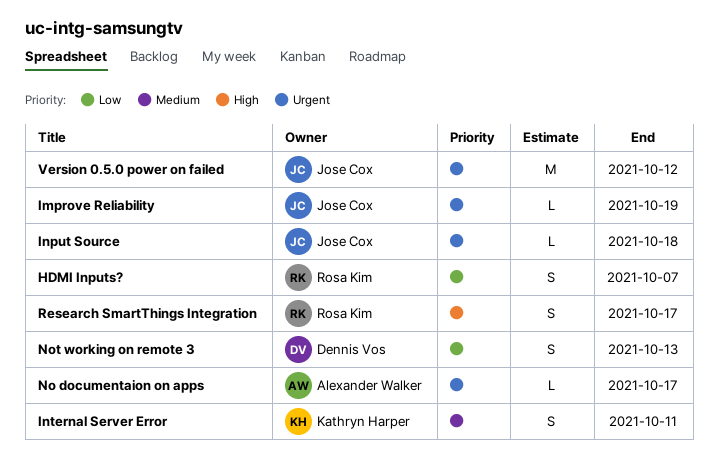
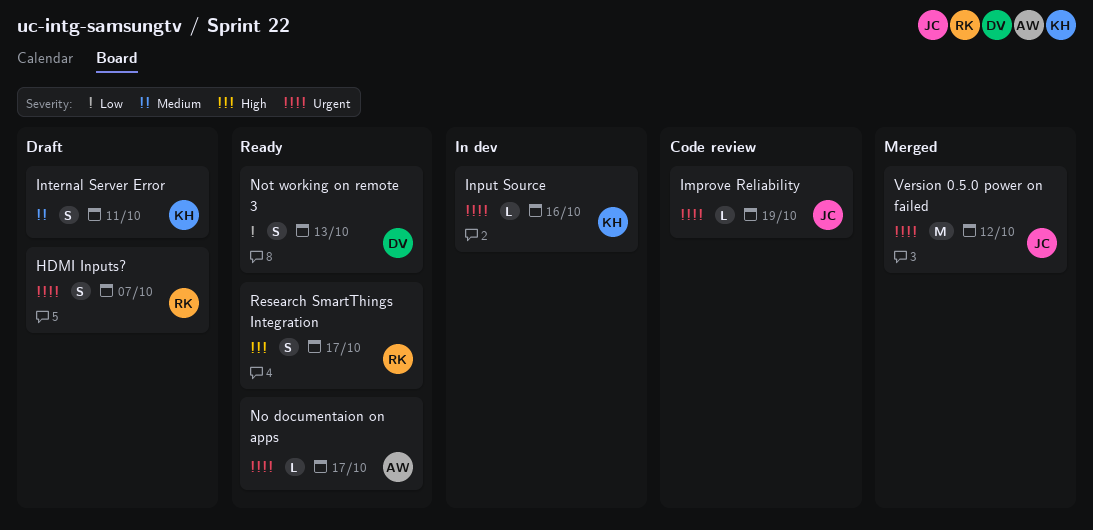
HDMI Inputs?, priority: Low -> Urgent
Input Source, owner: Jose Cox -> Kathryn Harper
Input Source, due: Oct 18 -> Oct 16

